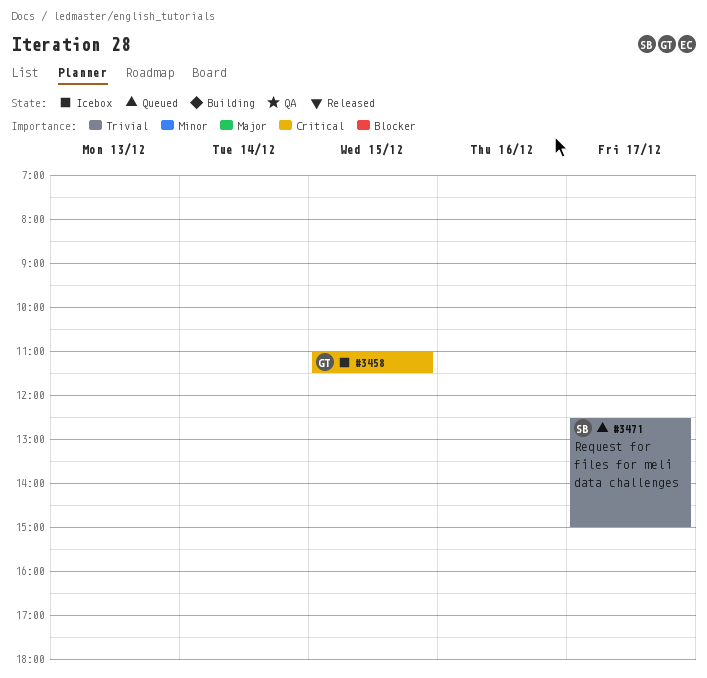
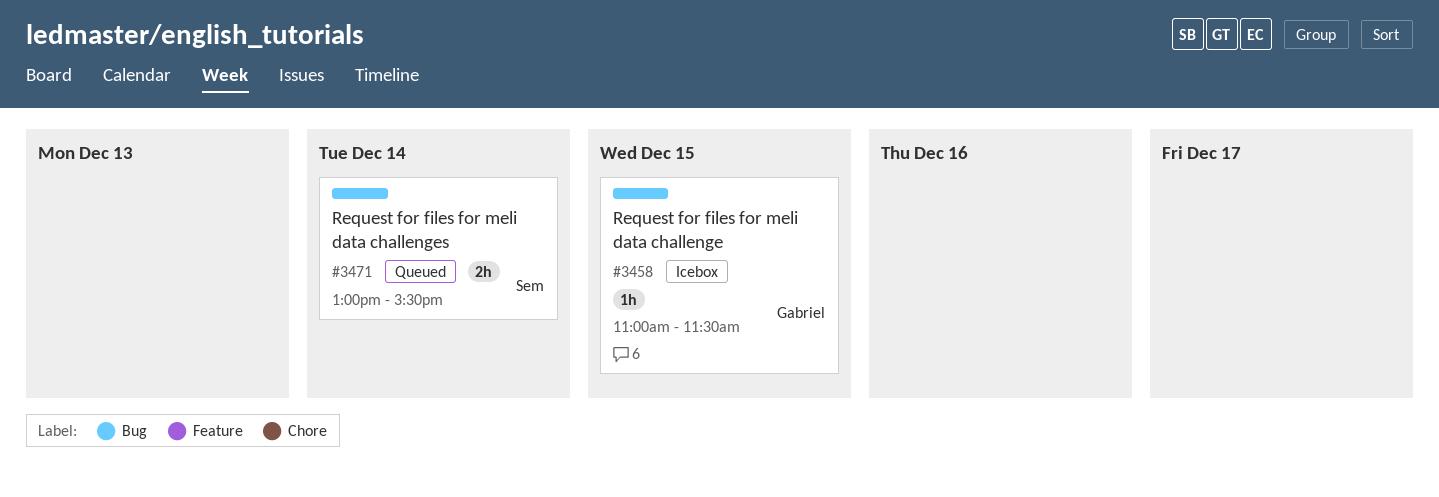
#3471, day: Dec 17 -> Dec 14
#3471, begins: 12:30 -> 13:00
#3471, ends: 15:00 -> 15:30

